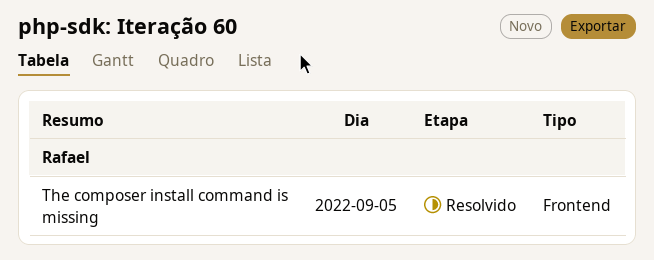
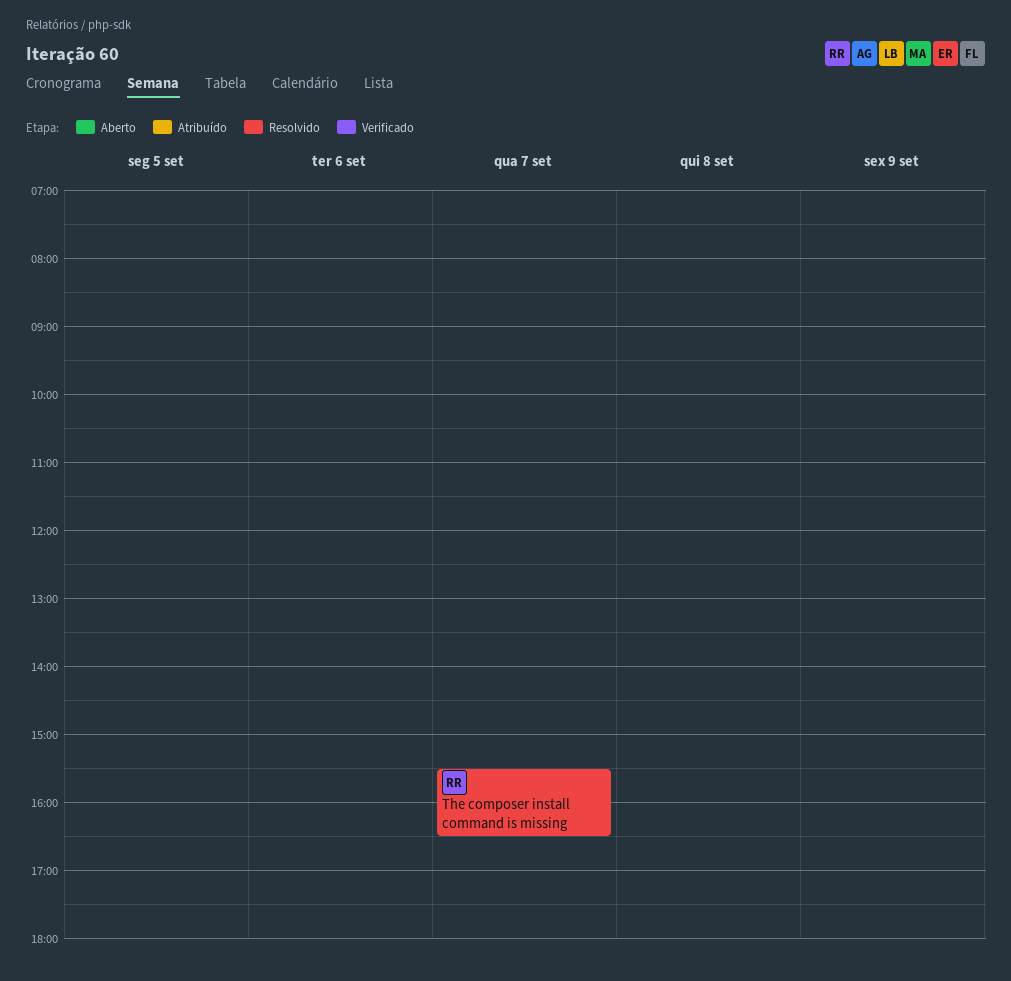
The composer install command is missing, day: Sep 5 -> Sep 7

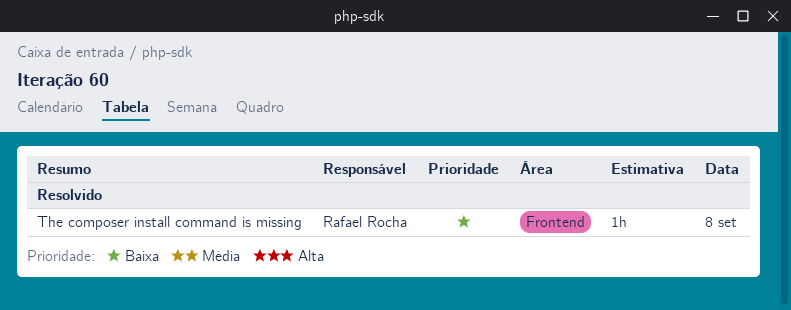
The composer install command is missing, day: Sep 7 -> Sep 8

